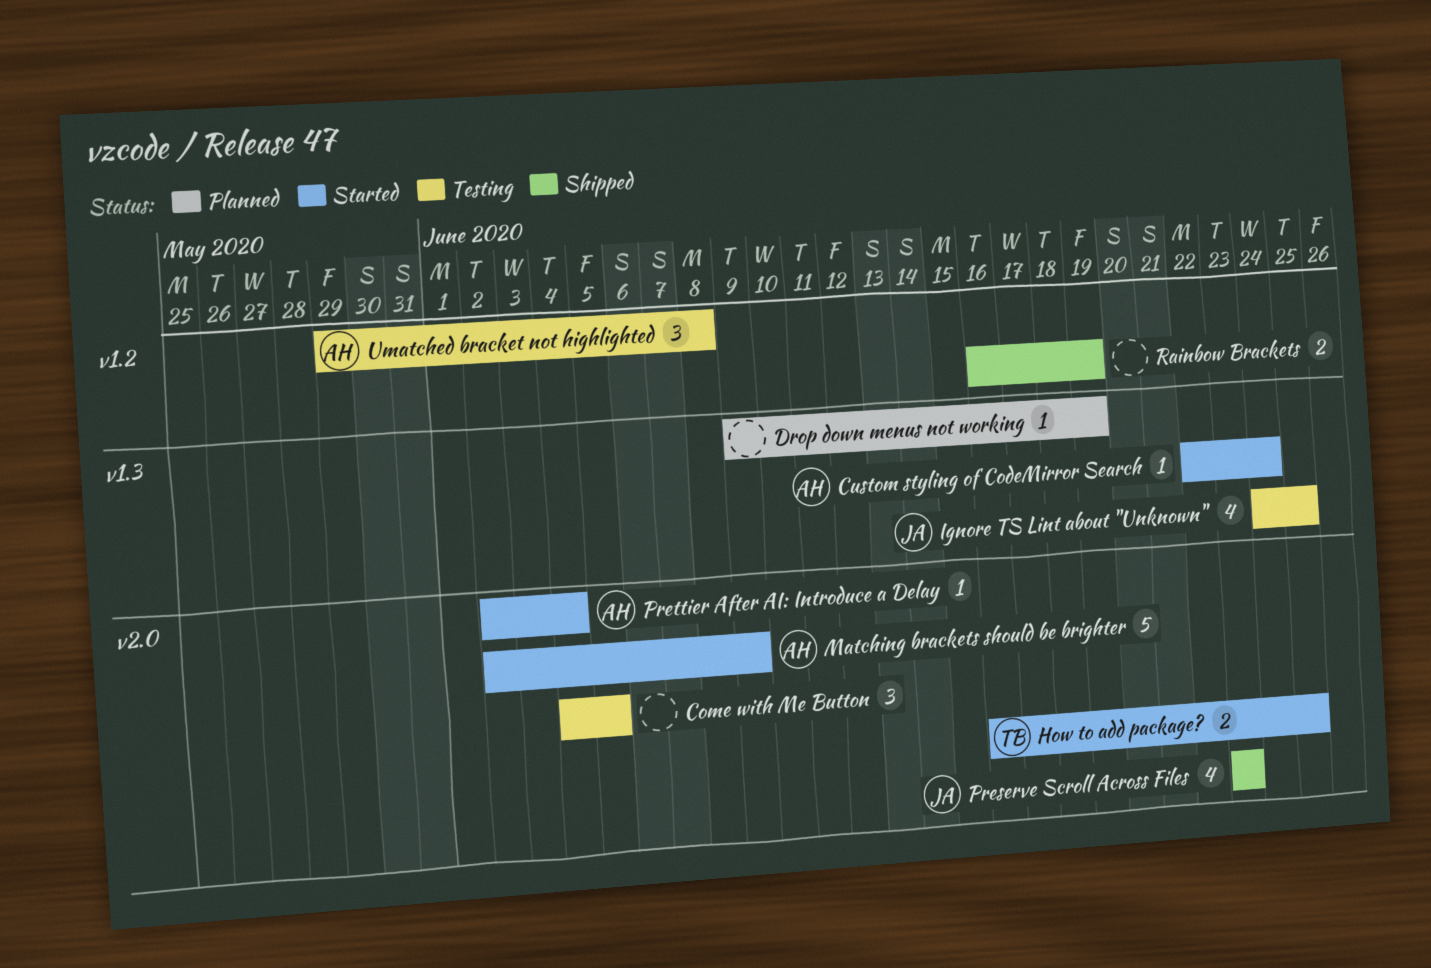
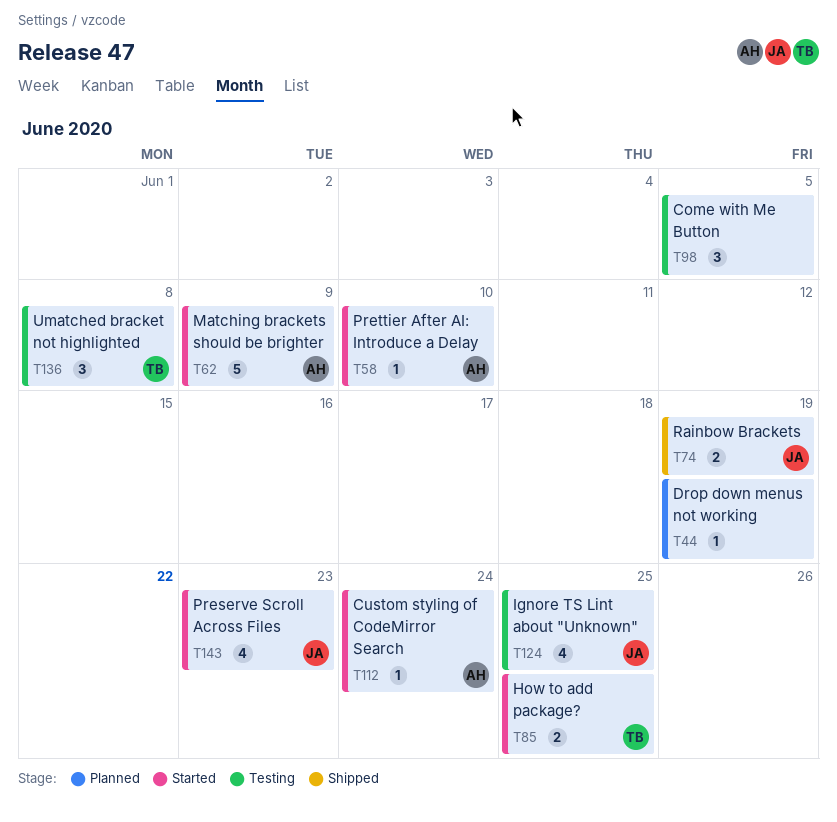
Preserve Scroll Across Files, status: Shipped -> Started
Prettier After AI: Introduce a Delay, due: Jun 4 -> Jun 10
Rainbow Brackets, owner: none -> JA
Umatched bracket not highlighted, owner: AH -> TB

